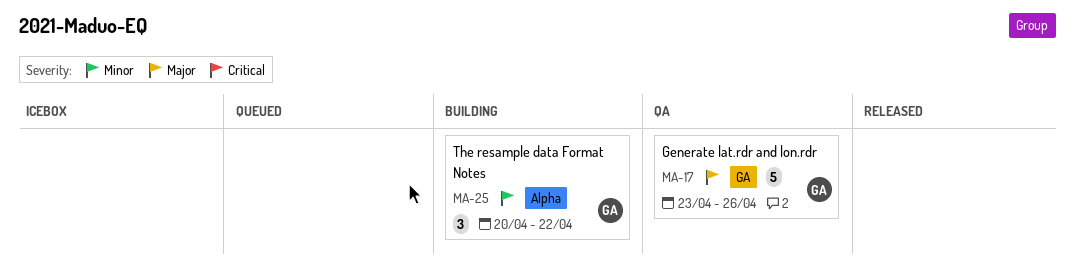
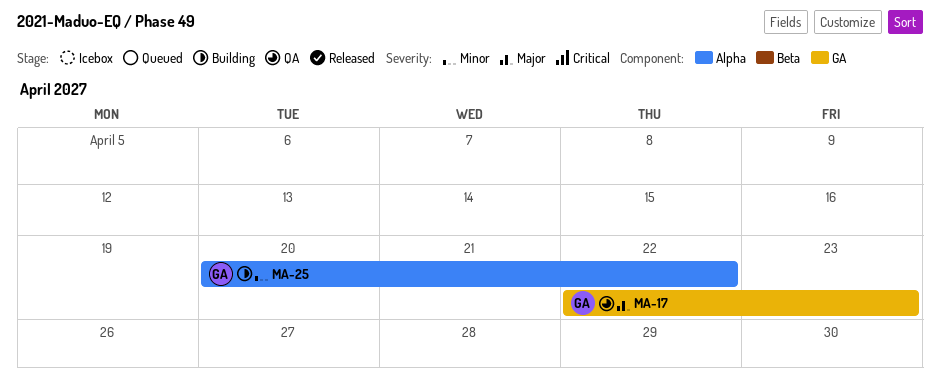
MA-17, start: Apr 23 -> Apr 22
MA-17, due: Apr 26 -> Apr 23

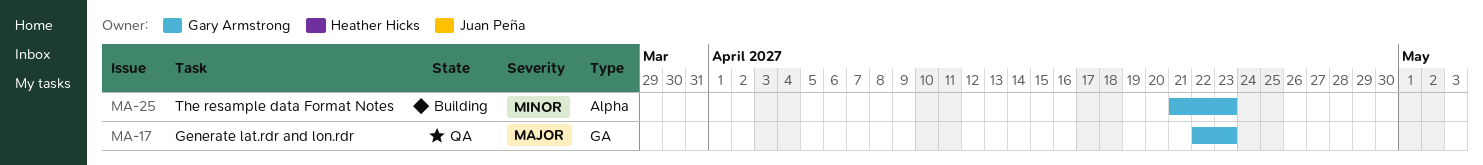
MA-25, start: Apr 20 -> Apr 21
MA-25, due: Apr 22 -> Apr 23

